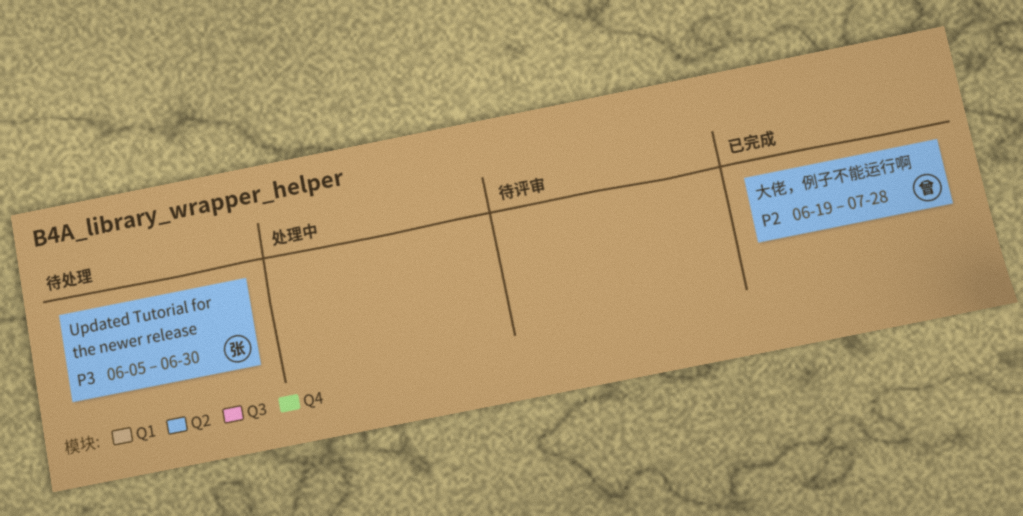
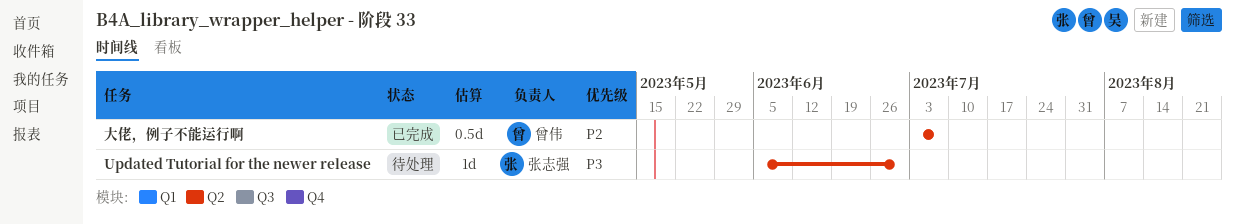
大佬，例子不能运行啊, start: Jun 19 -> Jul 3
大佬，例子不能运行啊, due: Jul 28 -> Jul 7

